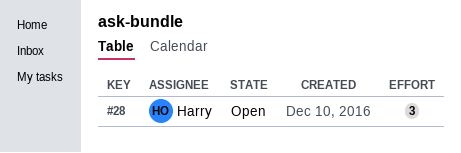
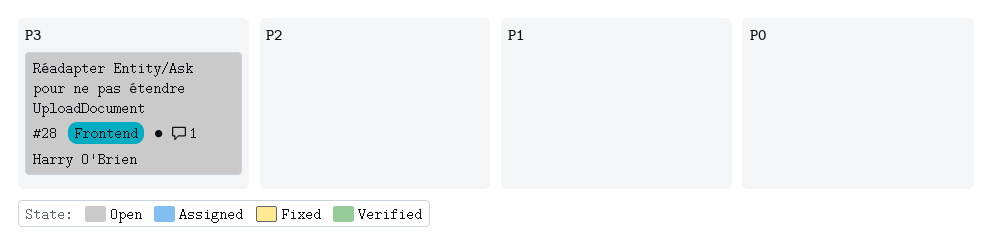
#28, estimate: 3 -> 1

